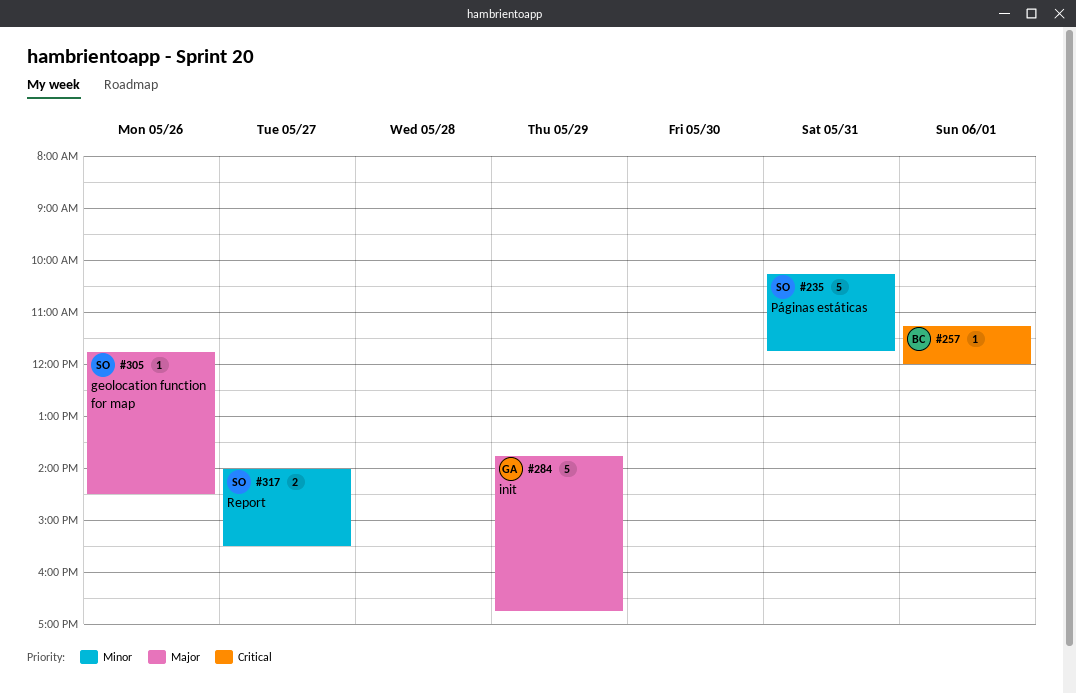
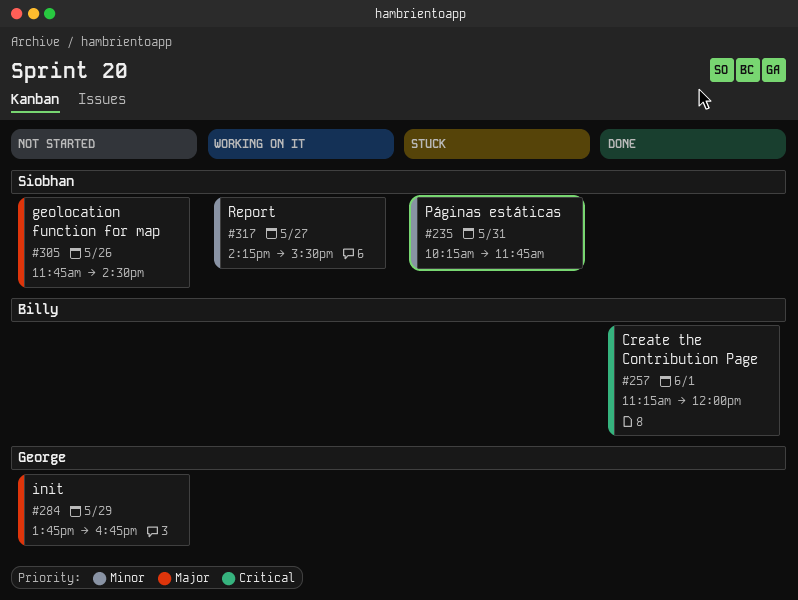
#317, begins: 14:00 -> 14:15

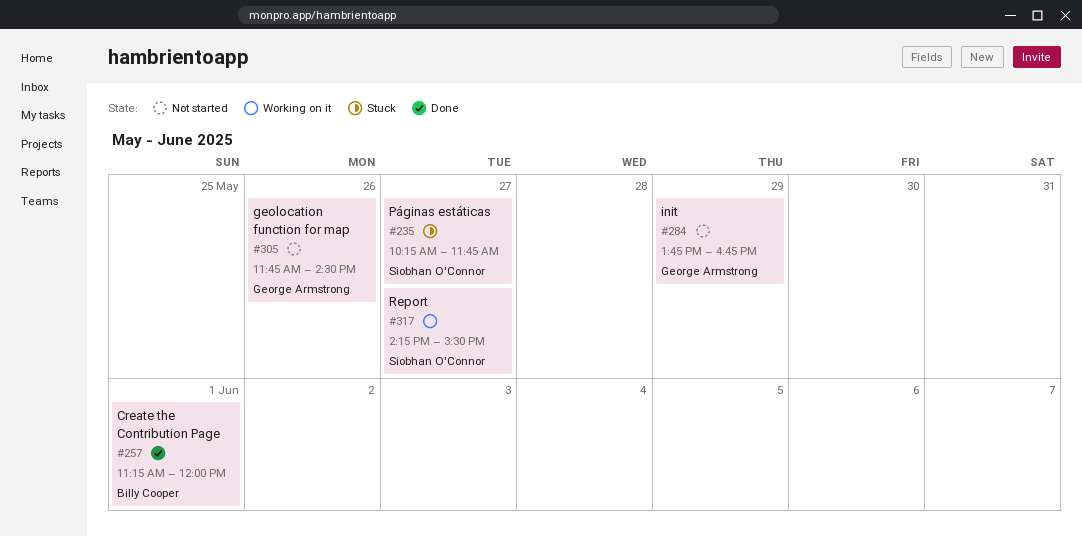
#235, day: May 31 -> May 27
#305, owner: Siobhan O'Connor -> George Armstrong

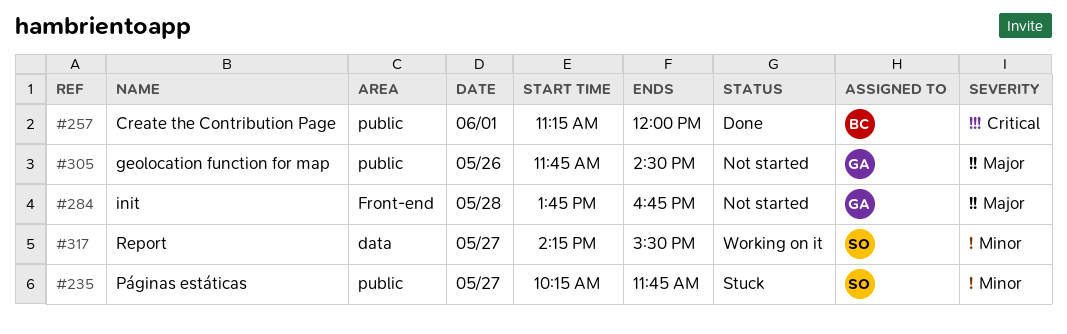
#284, day: May 29 -> May 28

